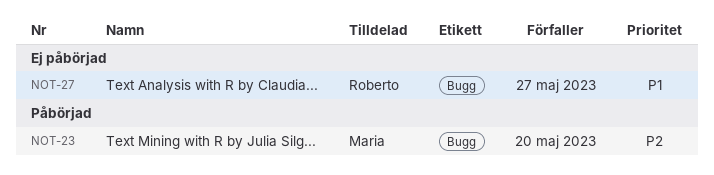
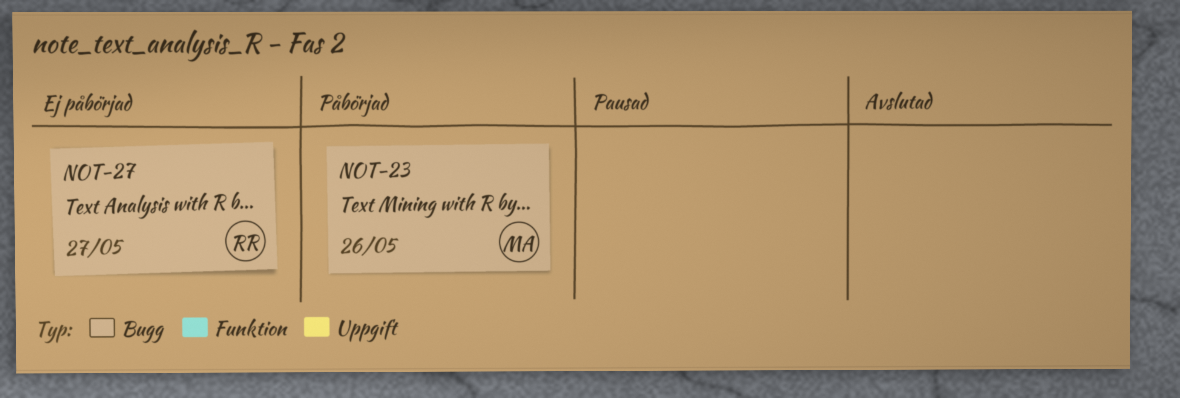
NOT-23, due: May 20 -> May 26

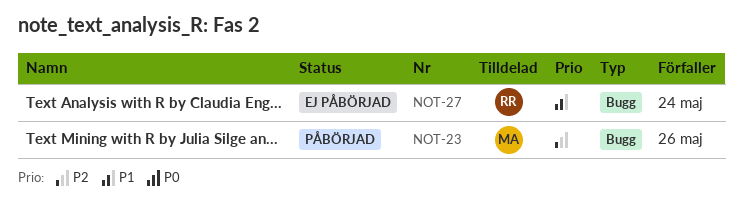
NOT-27, due: May 27 -> May 24

